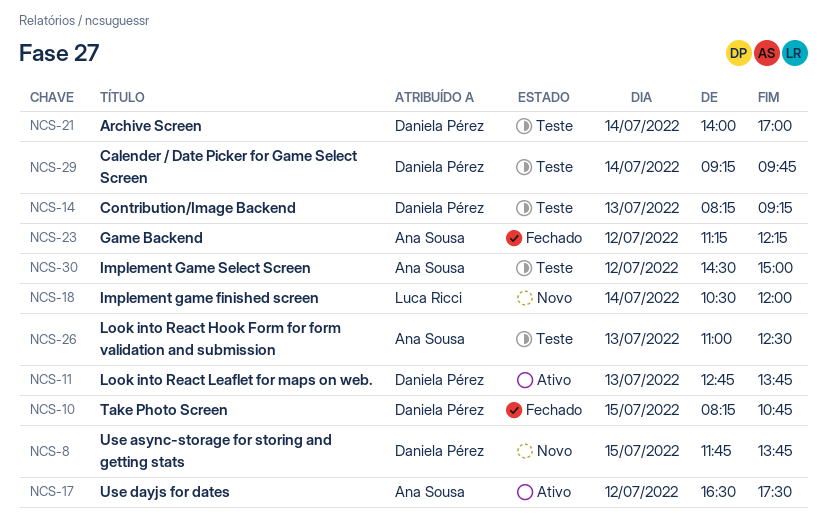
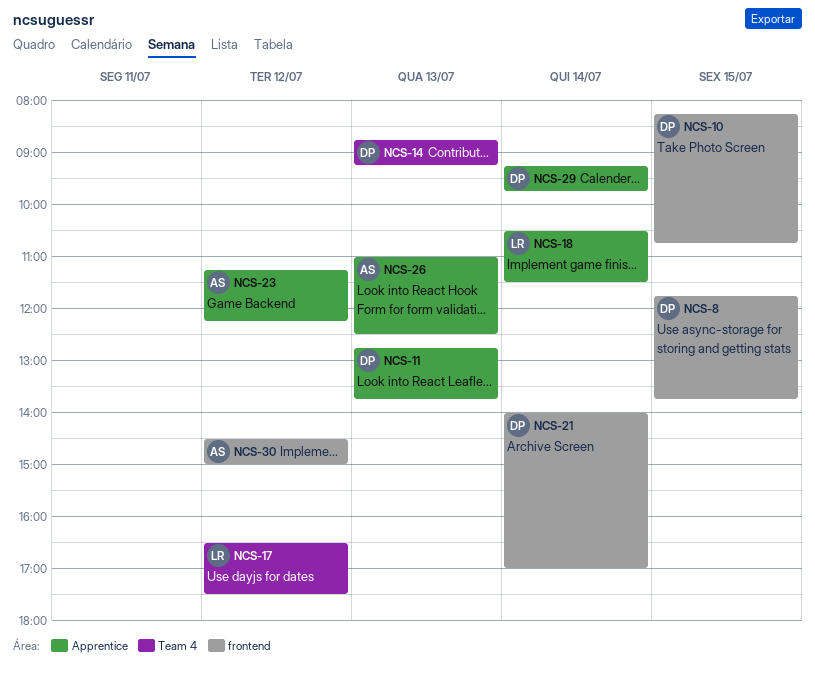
NCS-14, begins: 08:15 -> 08:45
NCS-17, owner: Ana Sousa -> Luca Ricci
NCS-18, ends: 12:00 -> 11:30

